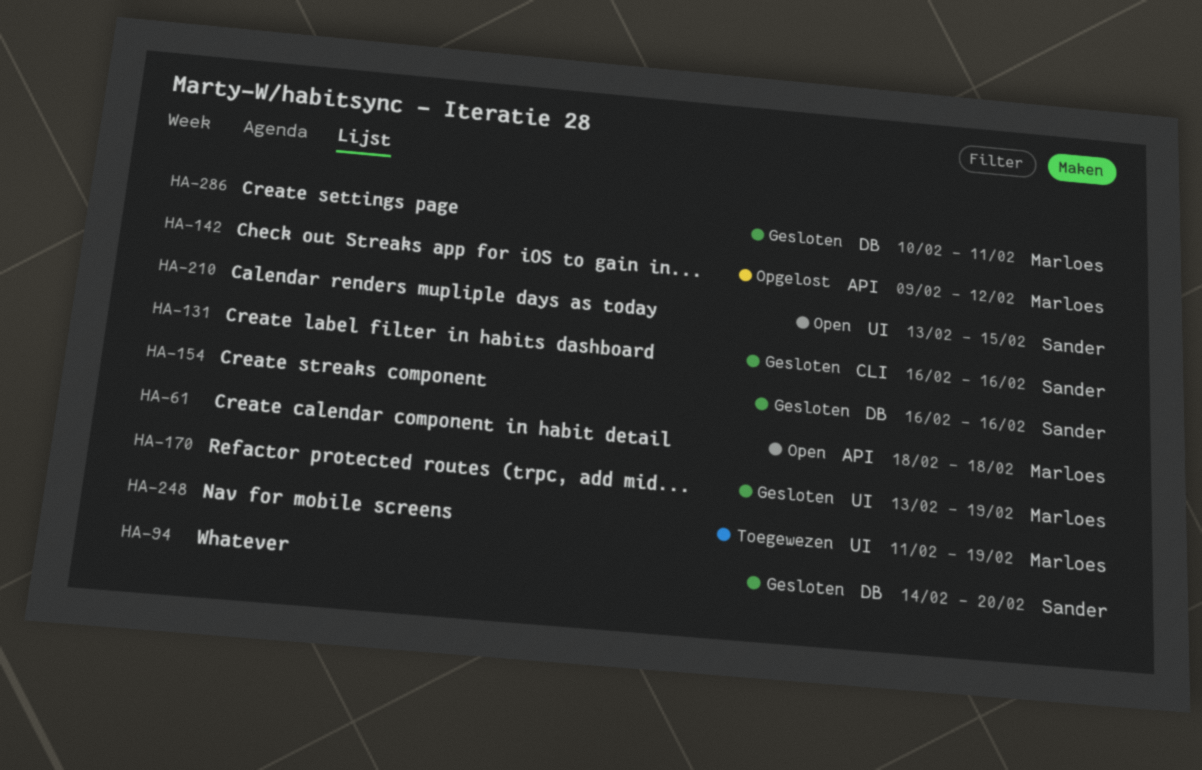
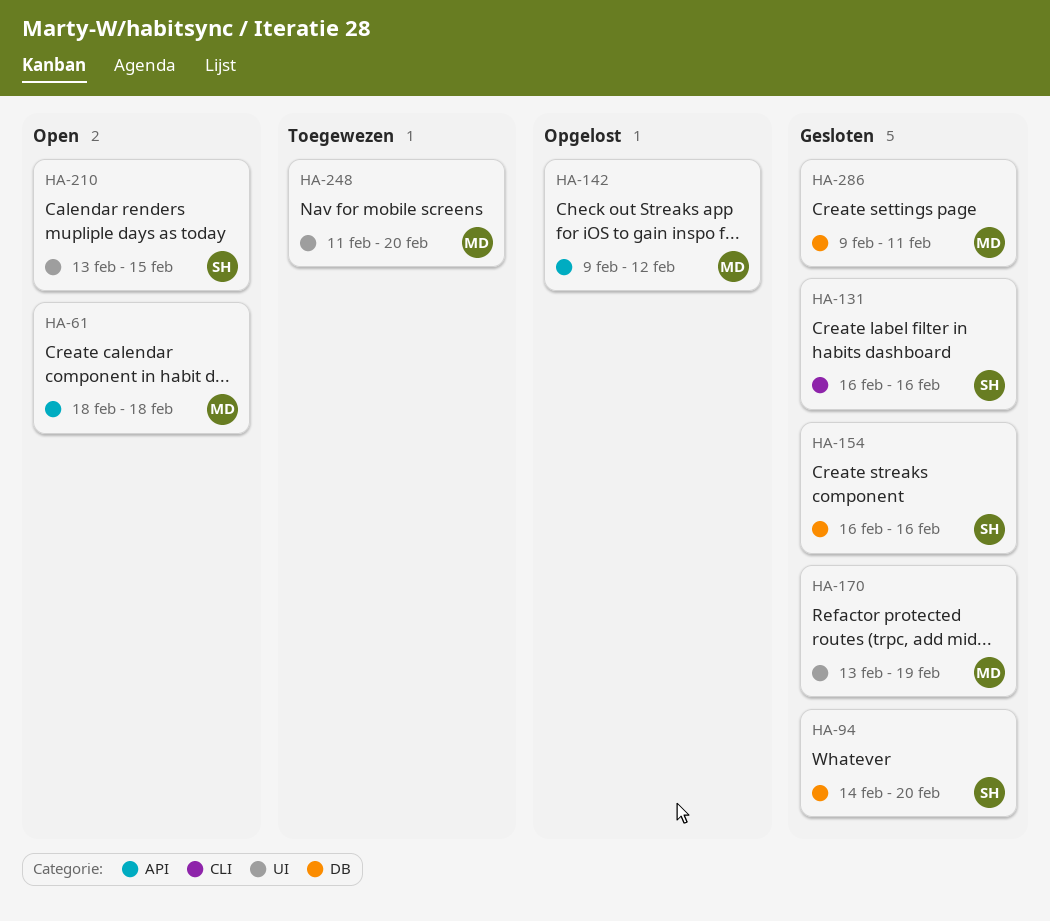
HA-248, due: Feb 19 -> Feb 20
HA-286, start: Feb 10 -> Feb 9

